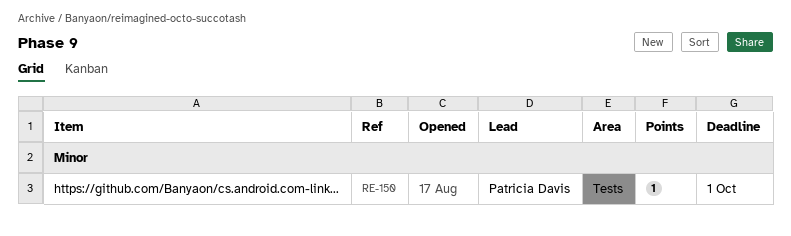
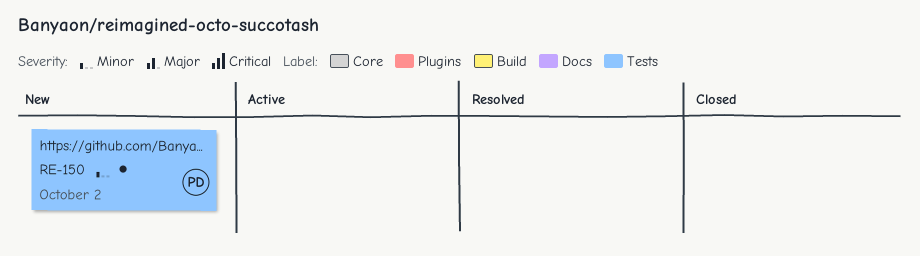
RE-150, due: Oct 1 -> Oct 2

